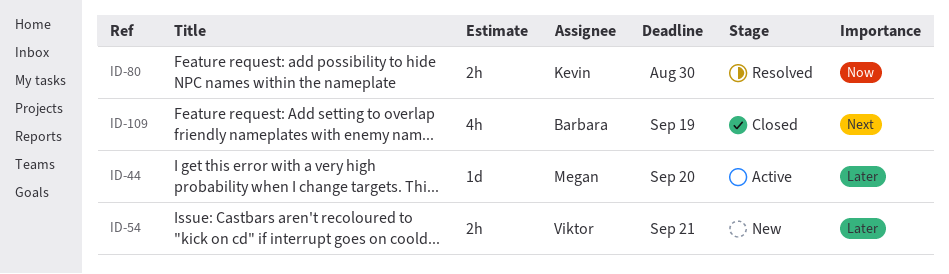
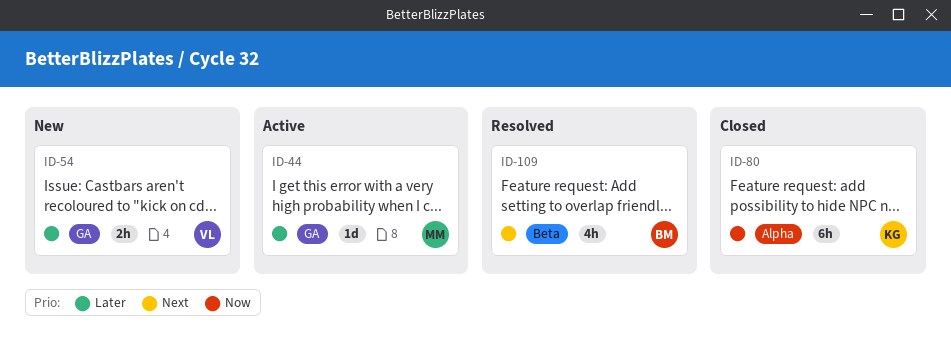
ID-80, status: Resolved -> Closed
ID-80, estimate: 2h -> 6h
ID-109, status: Closed -> Resolved

